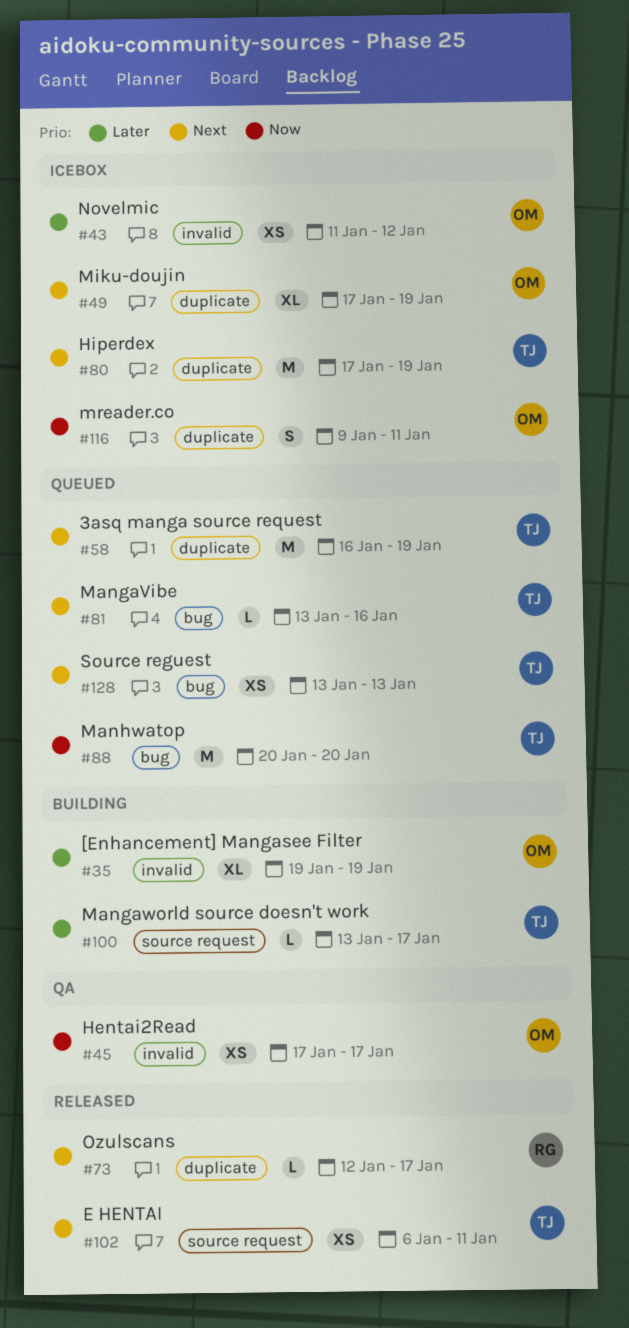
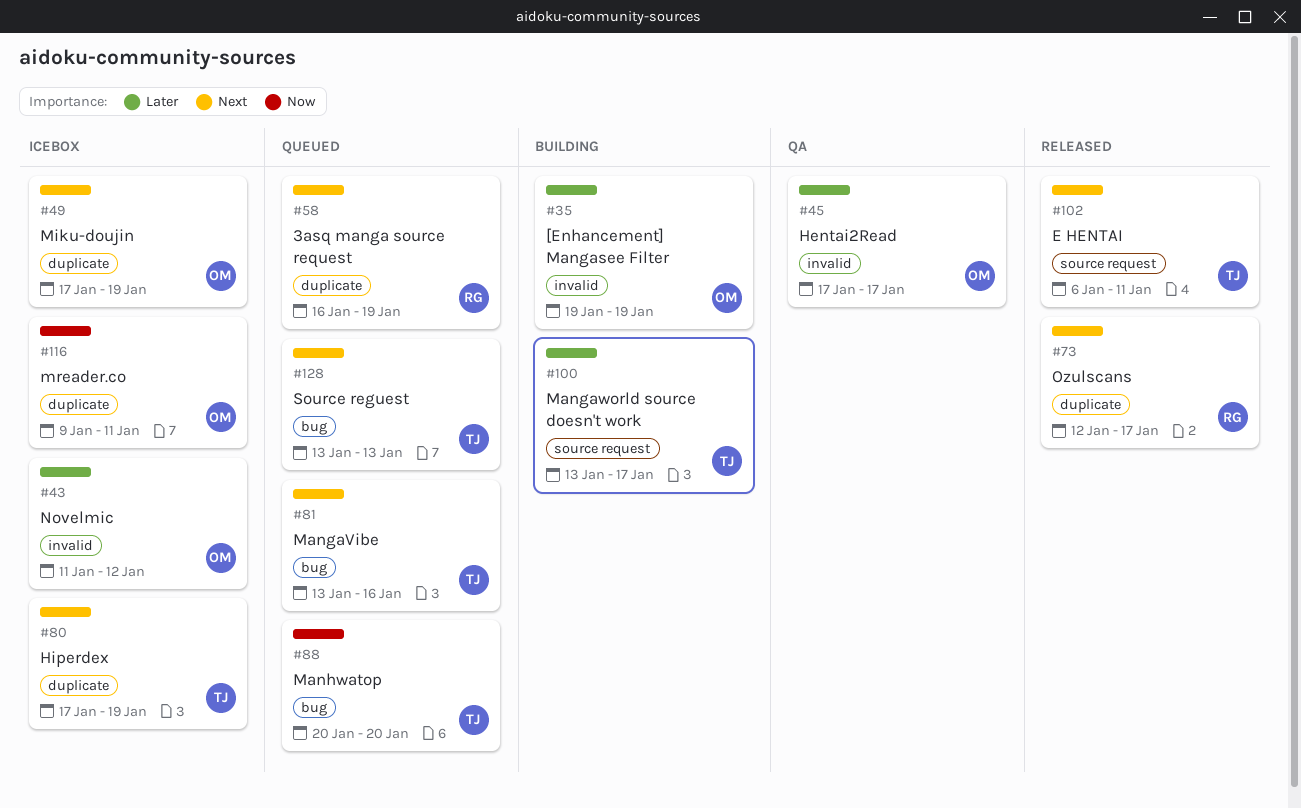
#45, priority: Now -> Later
#58, owner: TJ -> RG

